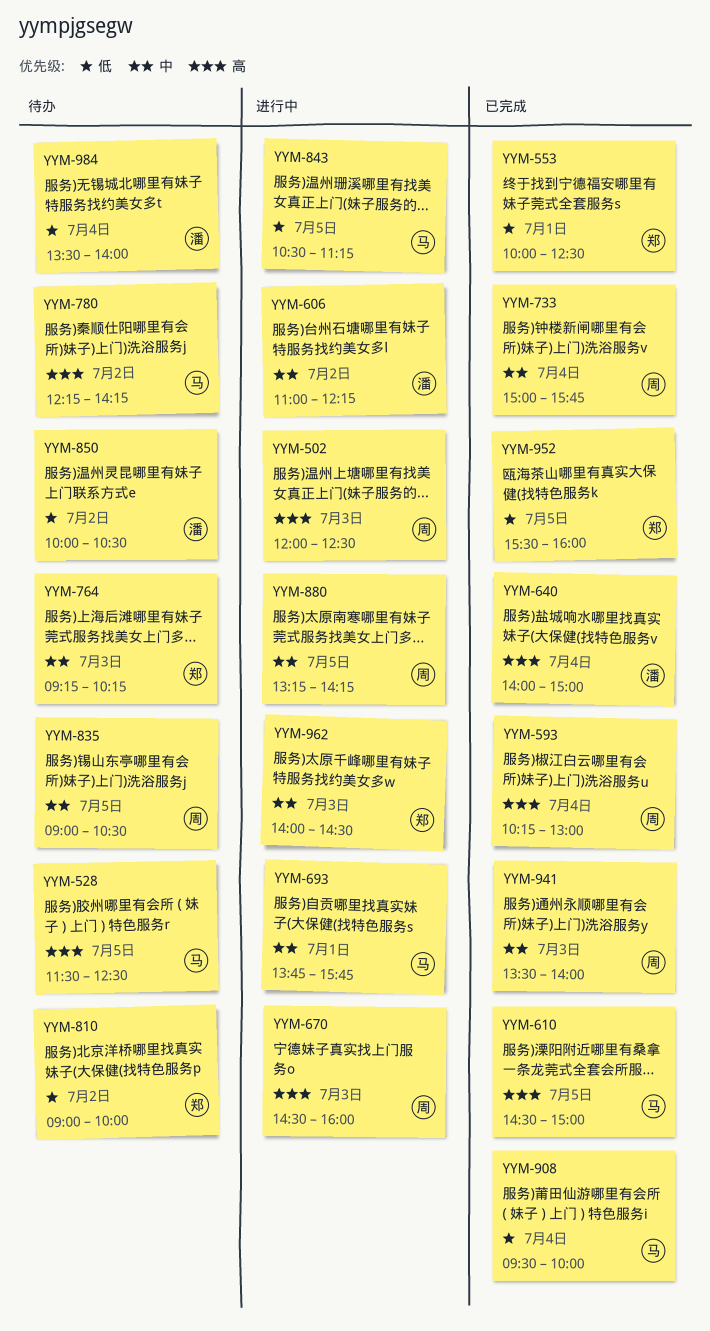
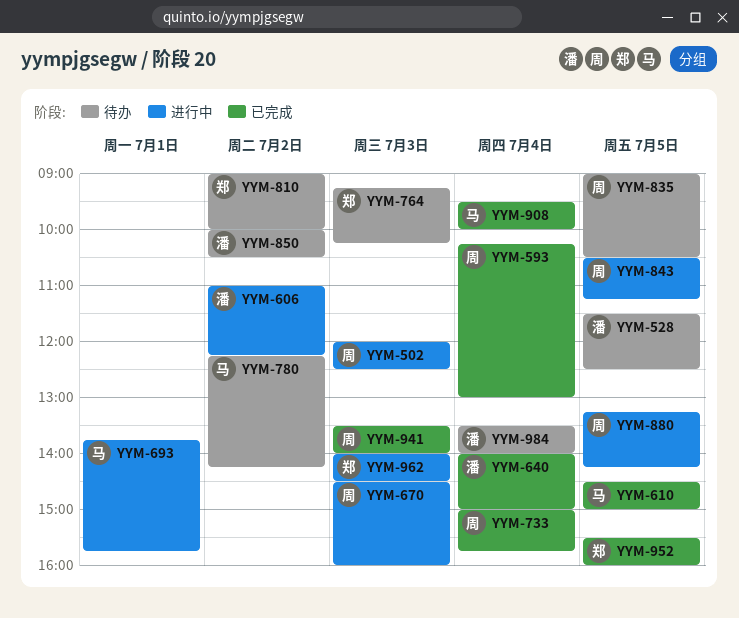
YYM-528, owner: 马 -> 潘
YYM-553: present -> none
YYM-843, owner: 马 -> 周

